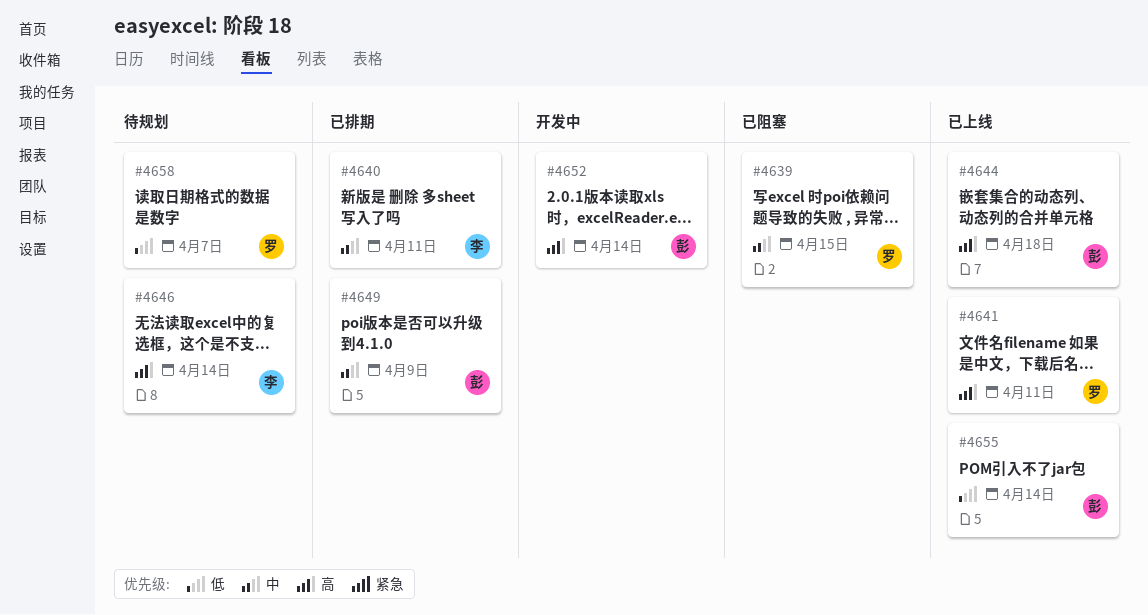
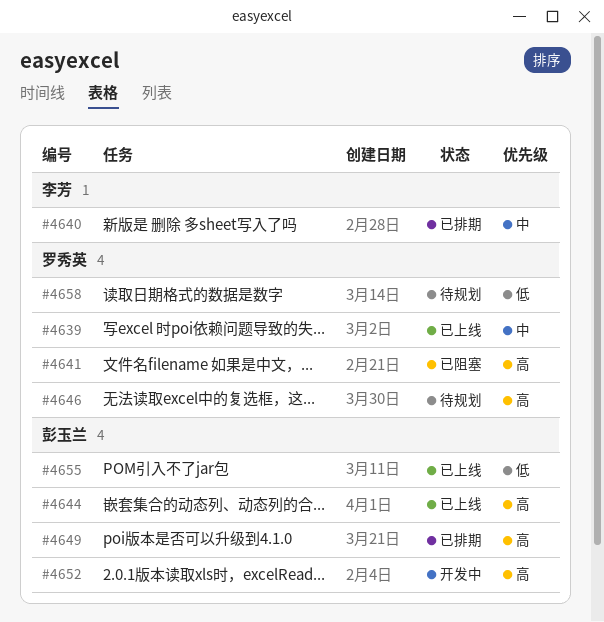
#4639, status: 已阻塞 -> 已上线
#4641, status: 已上线 -> 已阻塞
#4646, owner: 李芳 -> 罗秀英
#4649, priority: 中 -> 高

